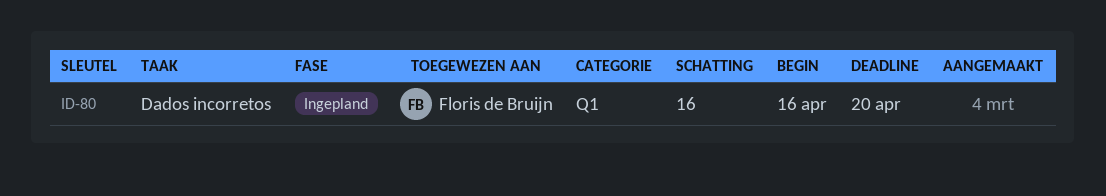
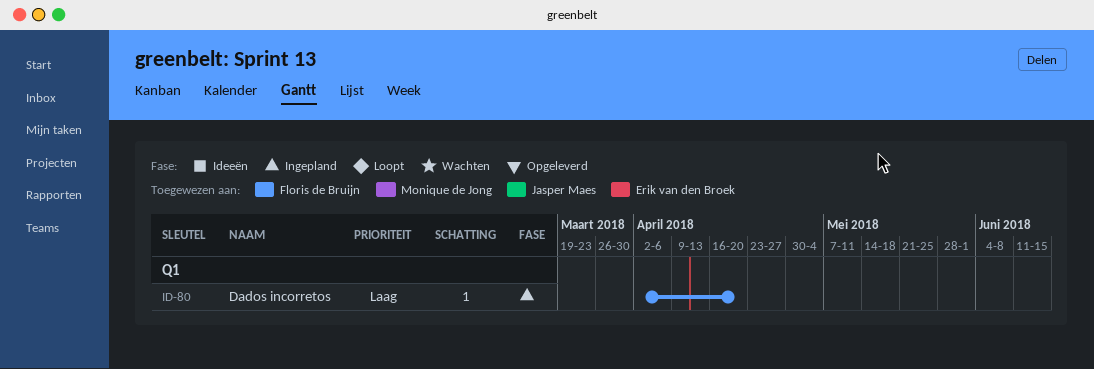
ID-80, estimate: 16 -> 1
ID-80, start: Apr 16 -> Apr 2

